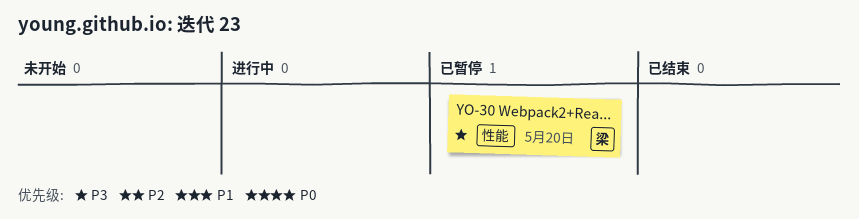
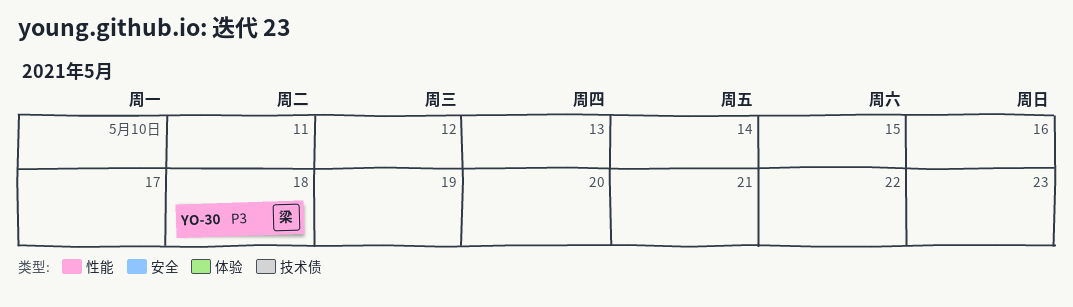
YO-30, due: May 20 -> May 18

